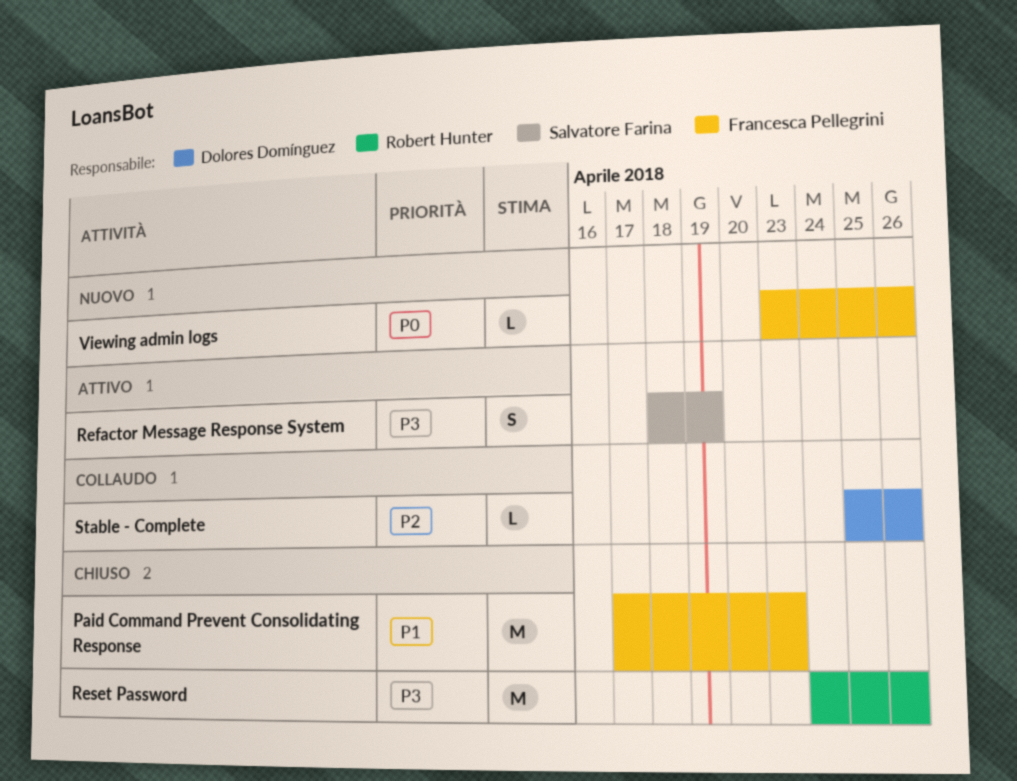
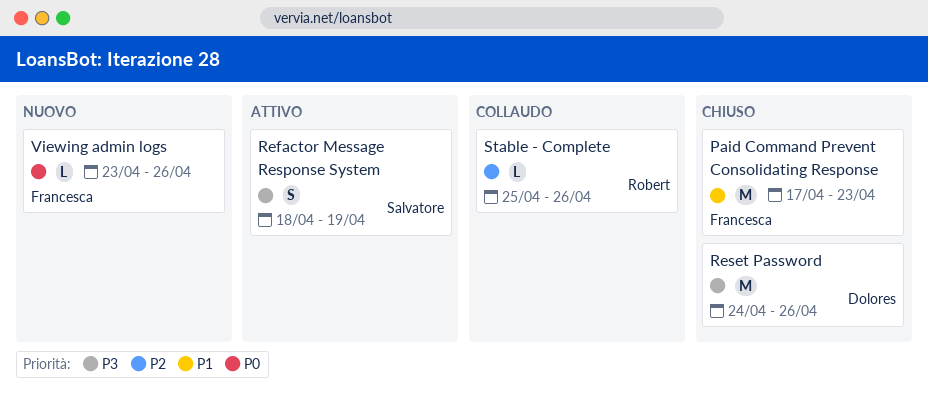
Reset Password, owner: Robert Hunter -> Dolores Domínguez
Stable - Complete, owner: Dolores Domínguez -> Robert Hunter

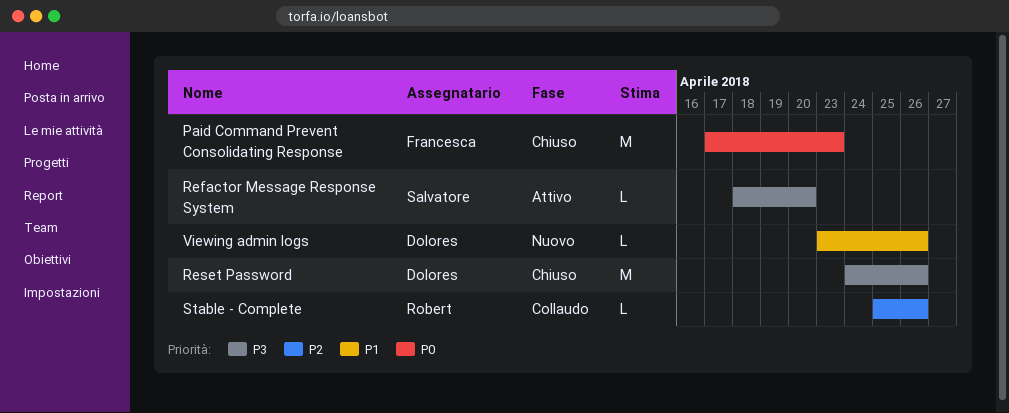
Paid Command Prevent Consolidating Response, priority: P1 -> P0
Refactor Message Response System, estimate: S -> L
Refactor Message Response System, due: Apr 19 -> Apr 20
Viewing admin logs, owner: Francesca -> Dolores
Viewing admin logs, priority: P0 -> P1

